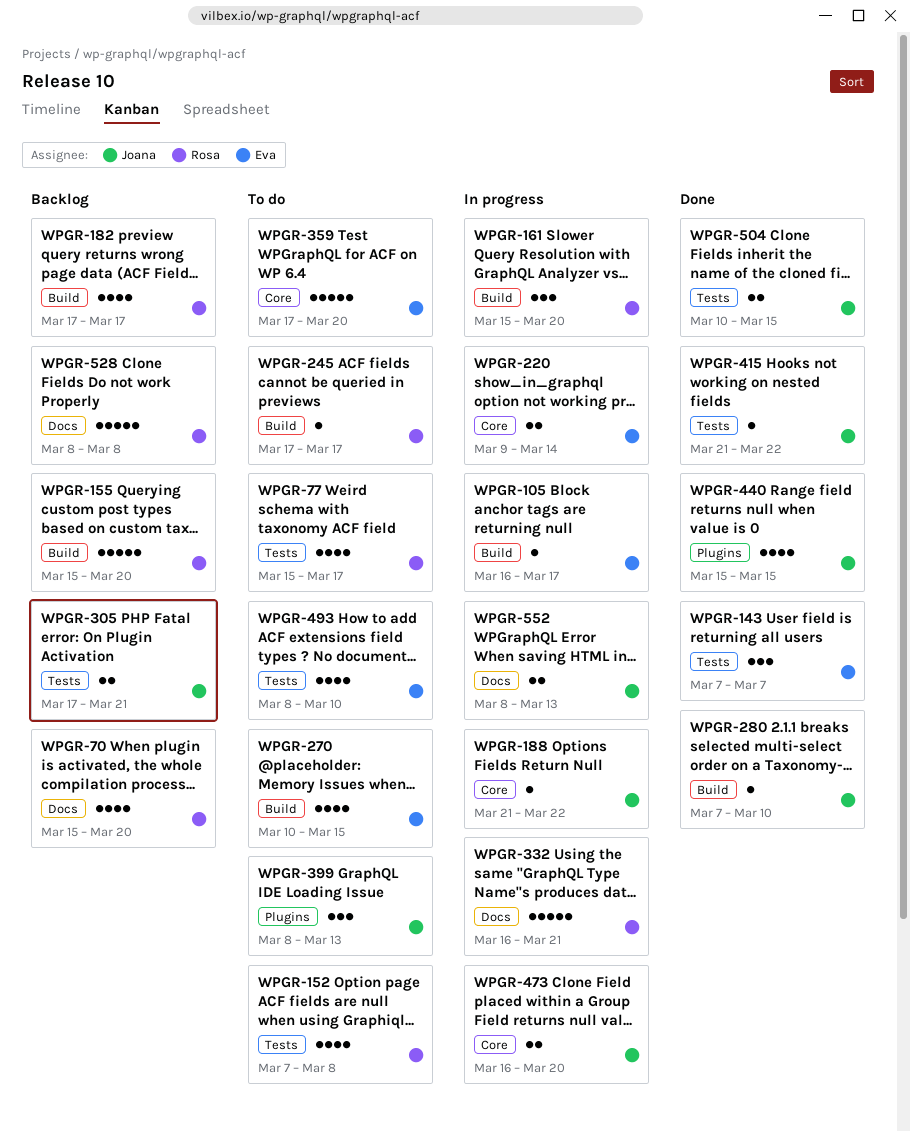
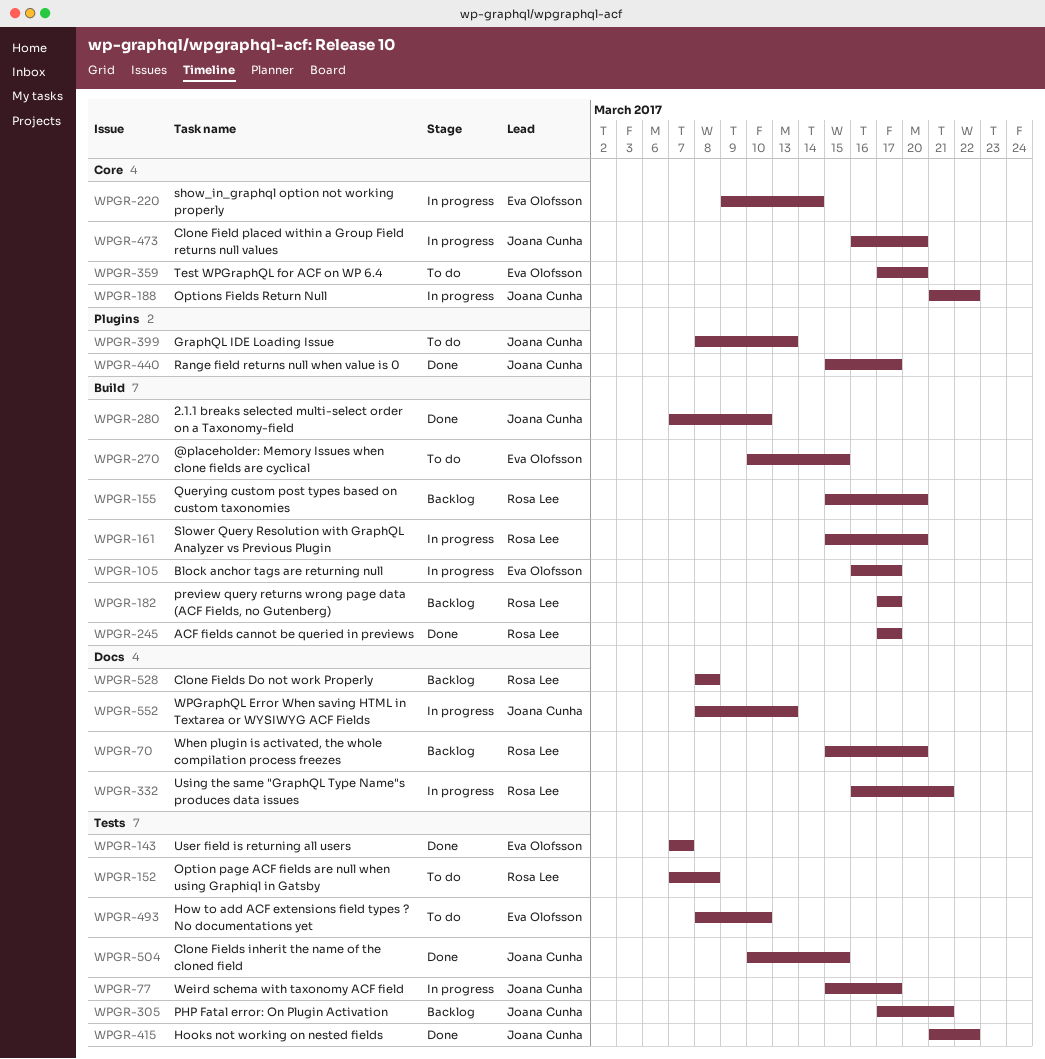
WPGR-77, status: To do -> In progress
WPGR-77, owner: Rosa Lee -> Joana Cunha
WPGR-245, status: To do -> Done
WPGR-440, due: Mar 15 -> Mar 17

